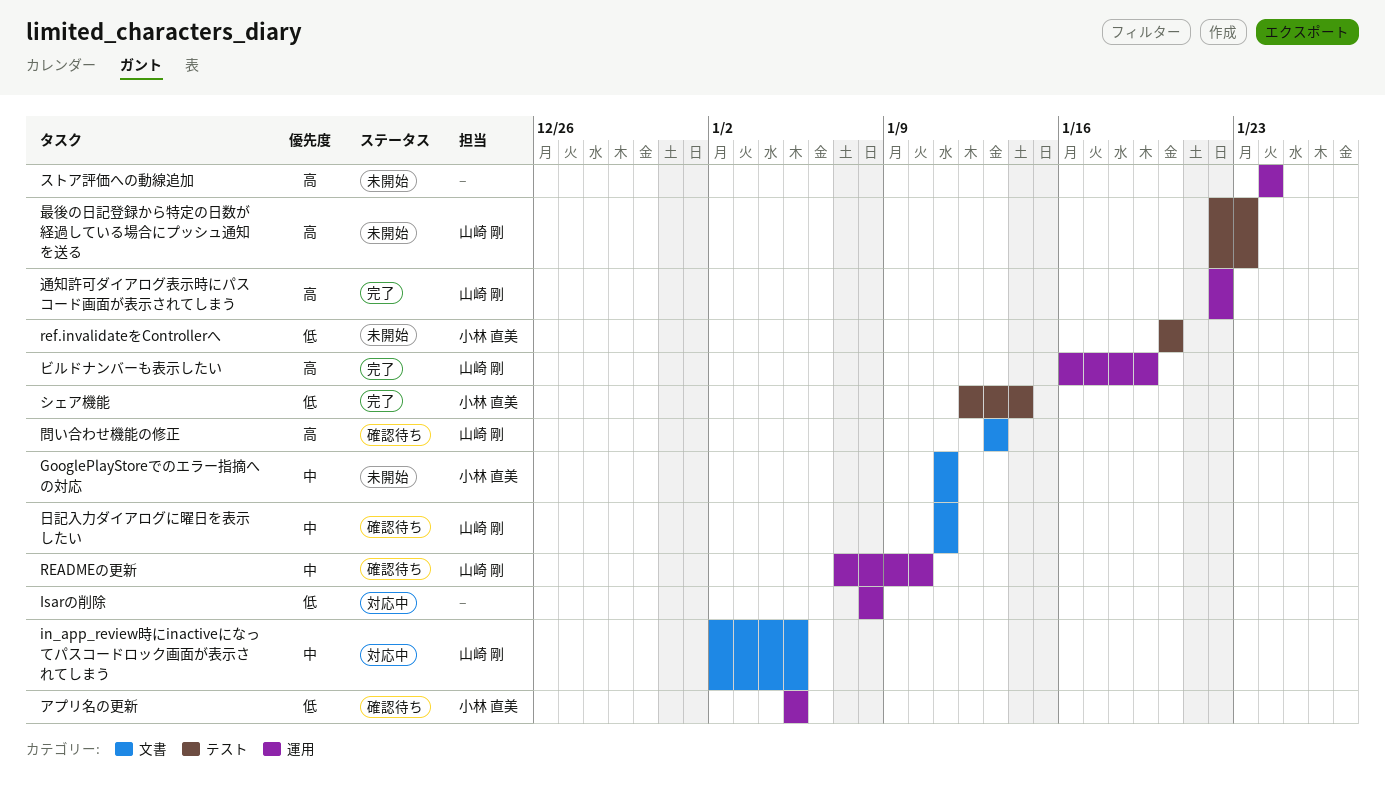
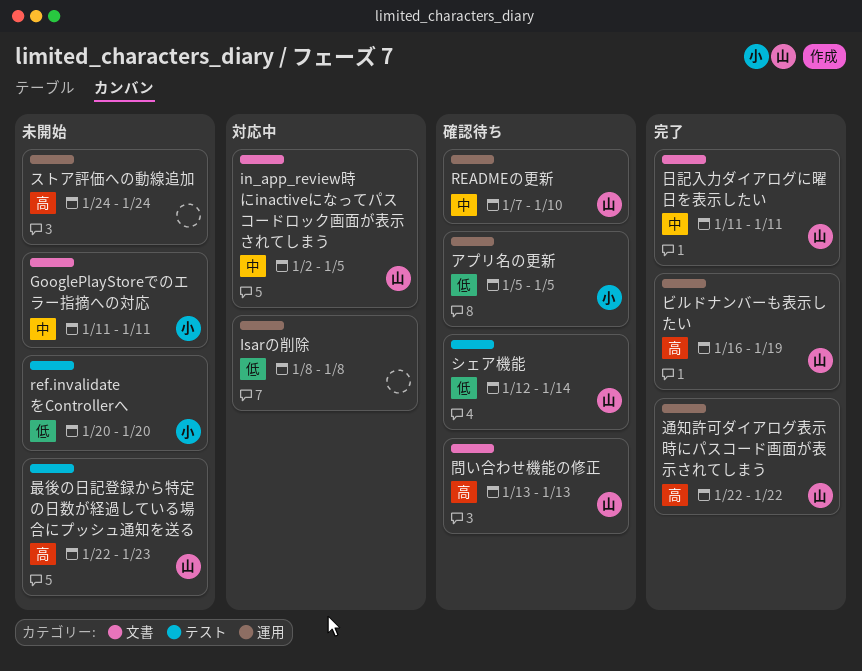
シェア機能, status: 完了 -> 確認待ち
シェア機能, owner: 小林 直美 -> 山崎 剛
日記入力ダイアログに曜日を表示したい, status: 確認待ち -> 完了

